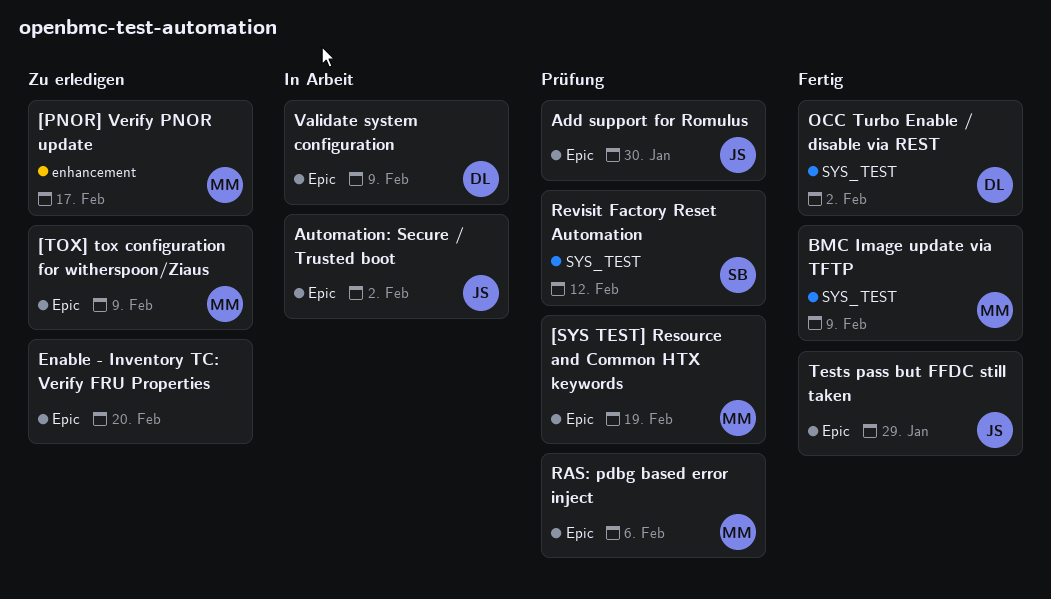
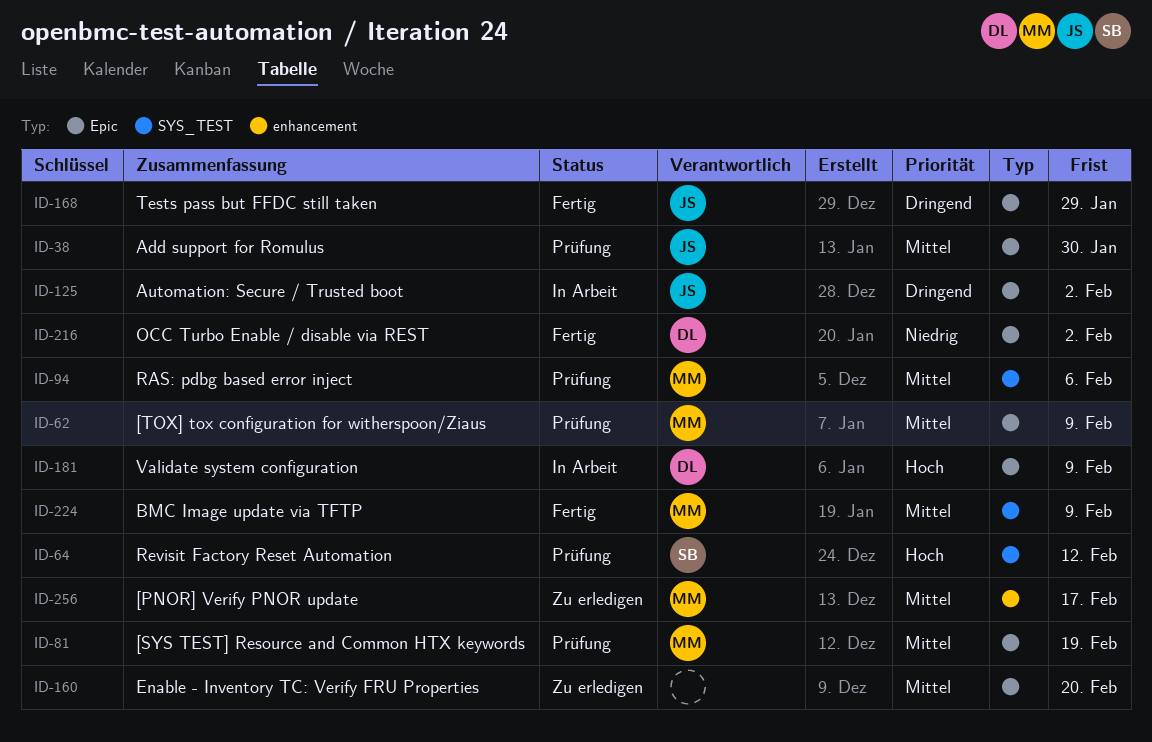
[TOX] tox configuration for witherspoon/Ziaus, status: Zu erledigen -> Prüfung
OCC Turbo Enable / disable via REST, label: SYS_TEST -> Epic
RAS: pdbg based error inject, label: Epic -> SYS_TEST

